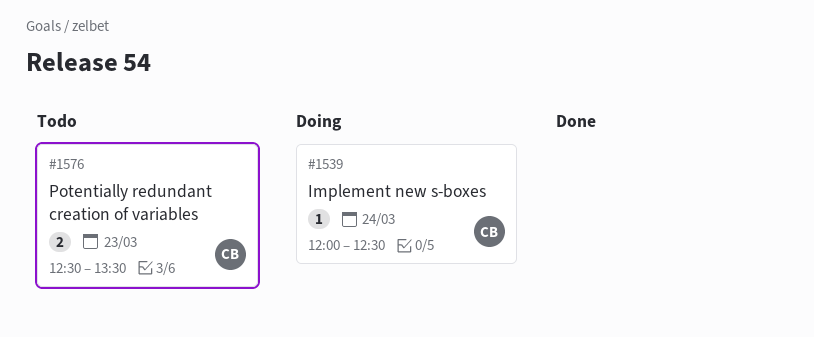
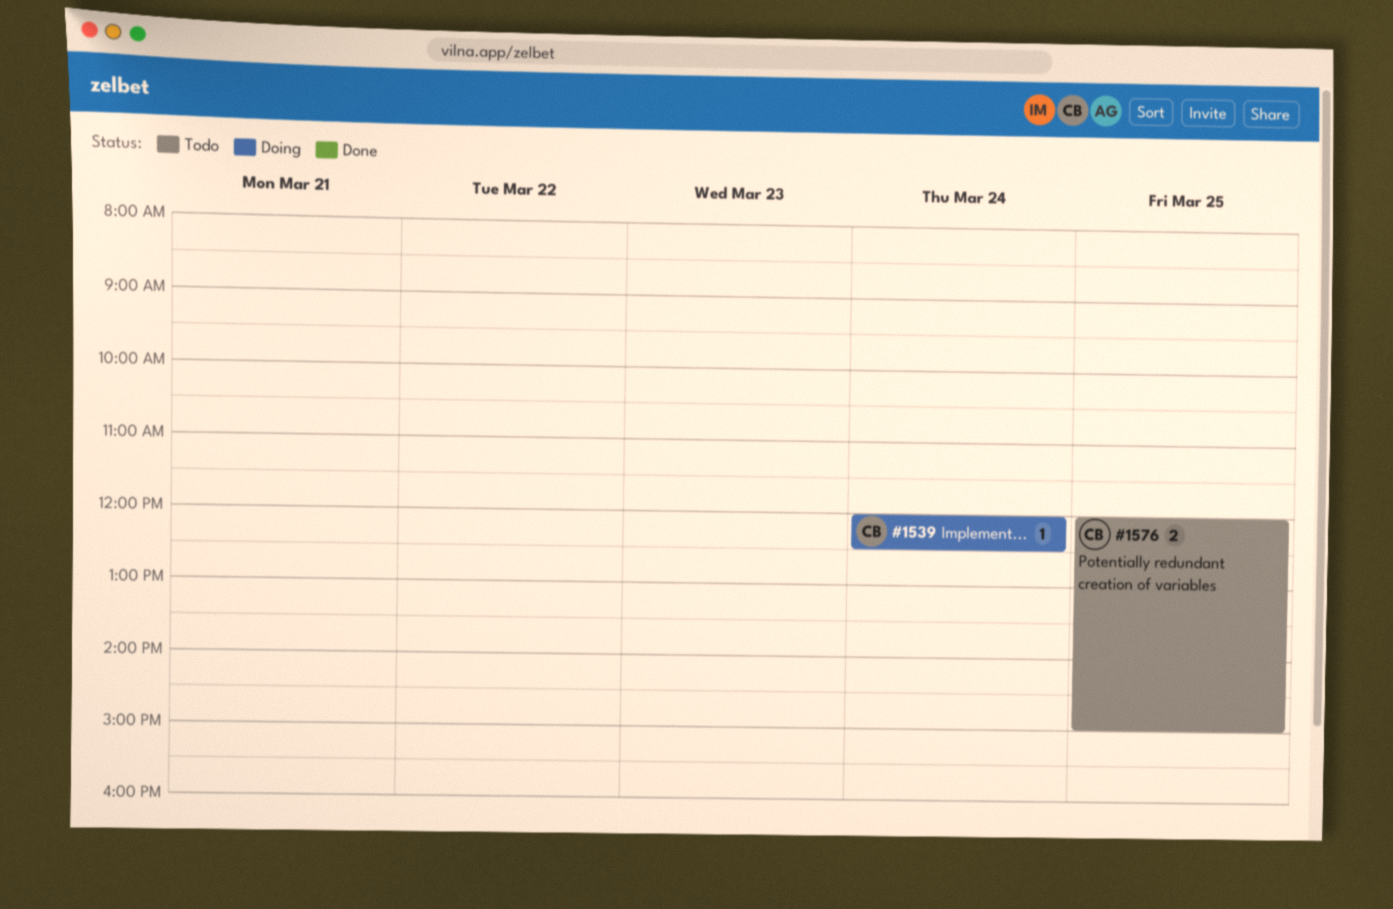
#1576, day: Mar 23 -> Mar 25
#1576, begins: 12:30 -> 12:00
#1576, ends: 13:30 -> 15:00

